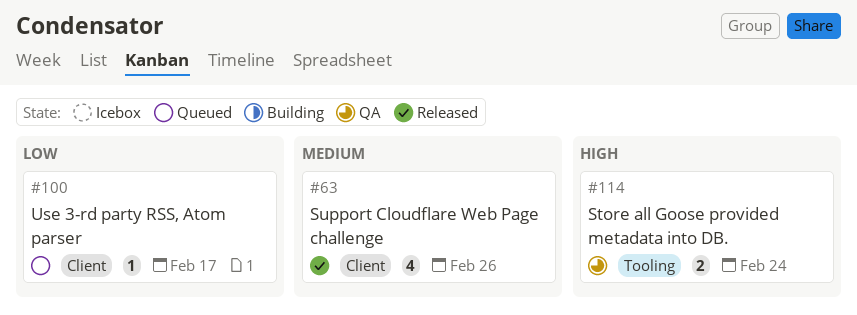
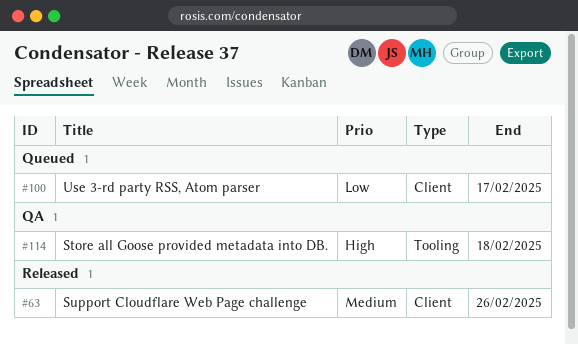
#114, due: Feb 24 -> Feb 18

